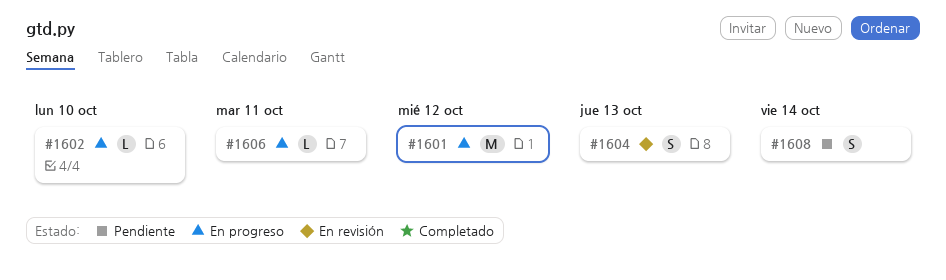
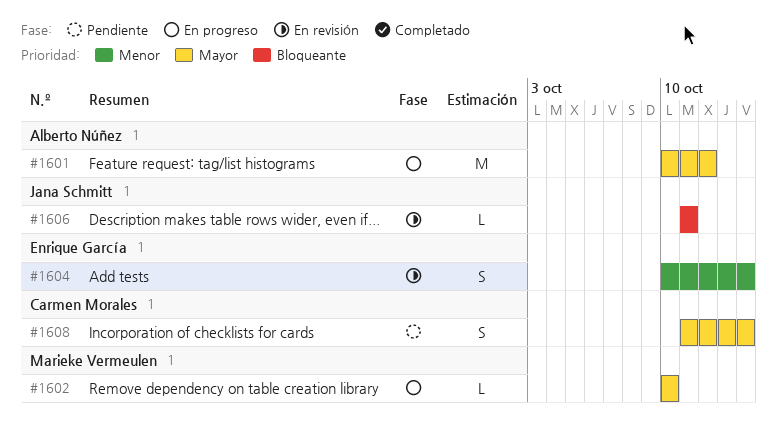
#1604, due: Oct 13 -> Oct 14
#1606, status: En progreso -> En revisión

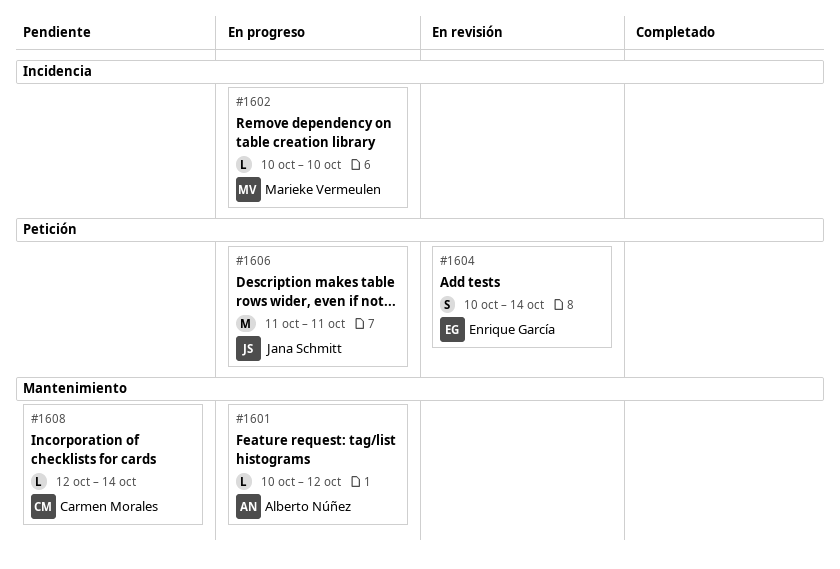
#1601, estimate: M -> L
#1606, status: En revisión -> En progreso
#1606, estimate: L -> M
#1608, estimate: S -> L
#1608, start: Oct 11 -> Oct 12

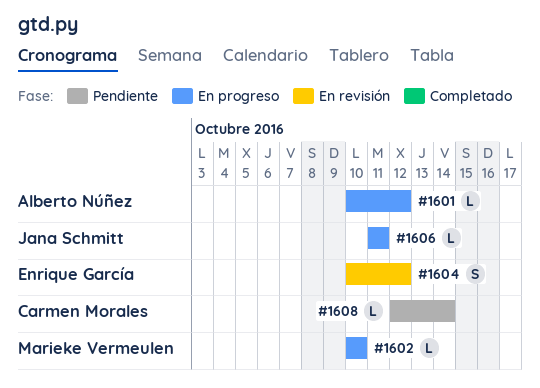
#1604, due: Oct 14 -> Oct 12
#1606, estimate: M -> L

